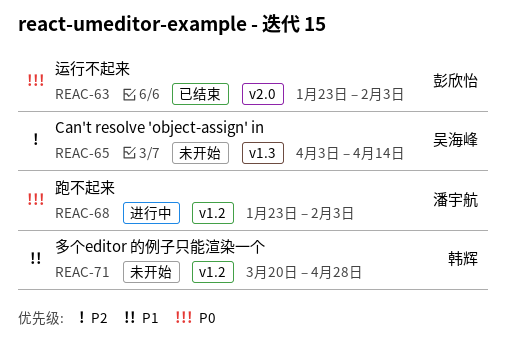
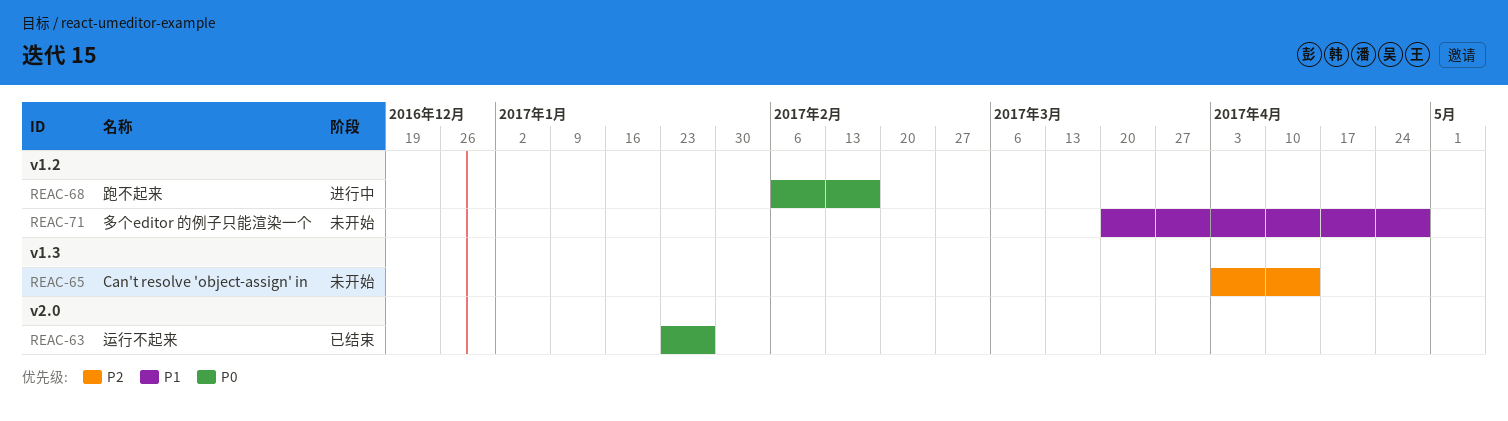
REAC-63, due: Feb 3 -> Jan 27
REAC-68, start: Jan 23 -> Feb 6
REAC-68, due: Feb 3 -> Feb 17

